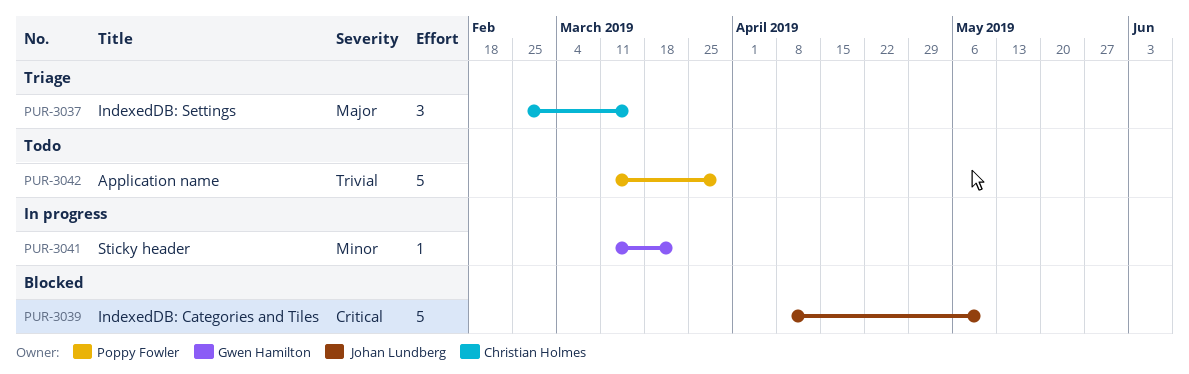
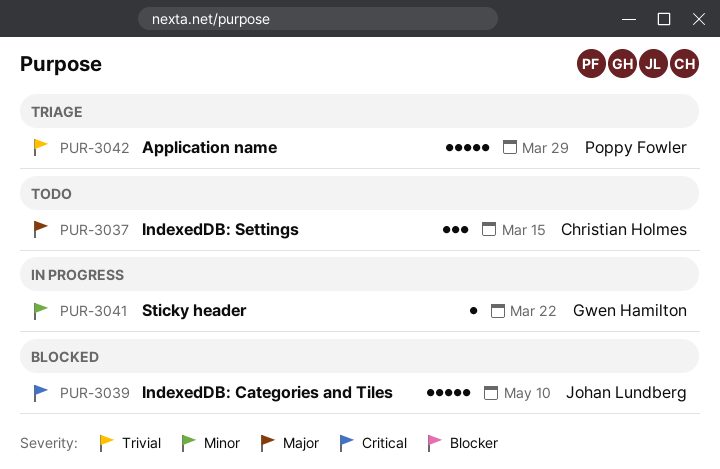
PUR-3037, status: Triage -> Todo
PUR-3042, status: Todo -> Triage

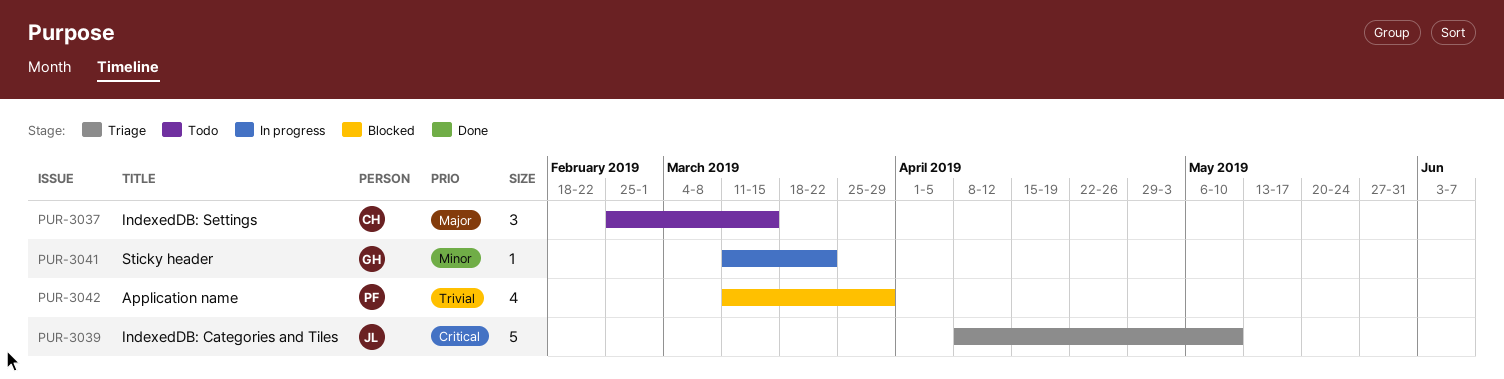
PUR-3039, status: Blocked -> Triage
PUR-3042, status: Triage -> Blocked
PUR-3042, estimate: 5 -> 4

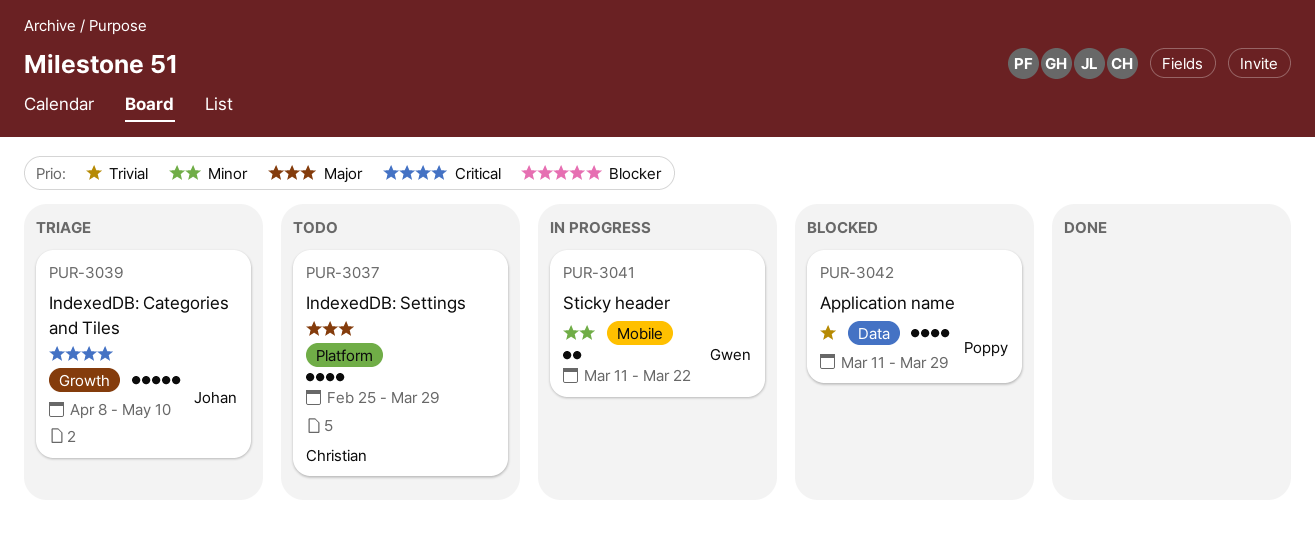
PUR-3037, estimate: 3 -> 4
PUR-3037, due: Mar 15 -> Mar 29
PUR-3041, estimate: 1 -> 2

